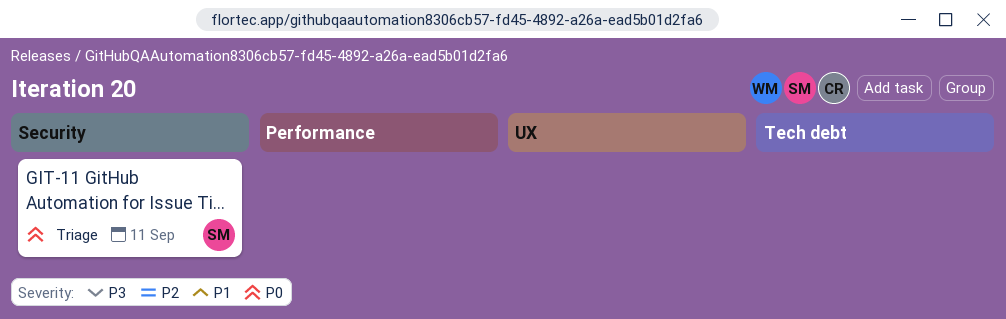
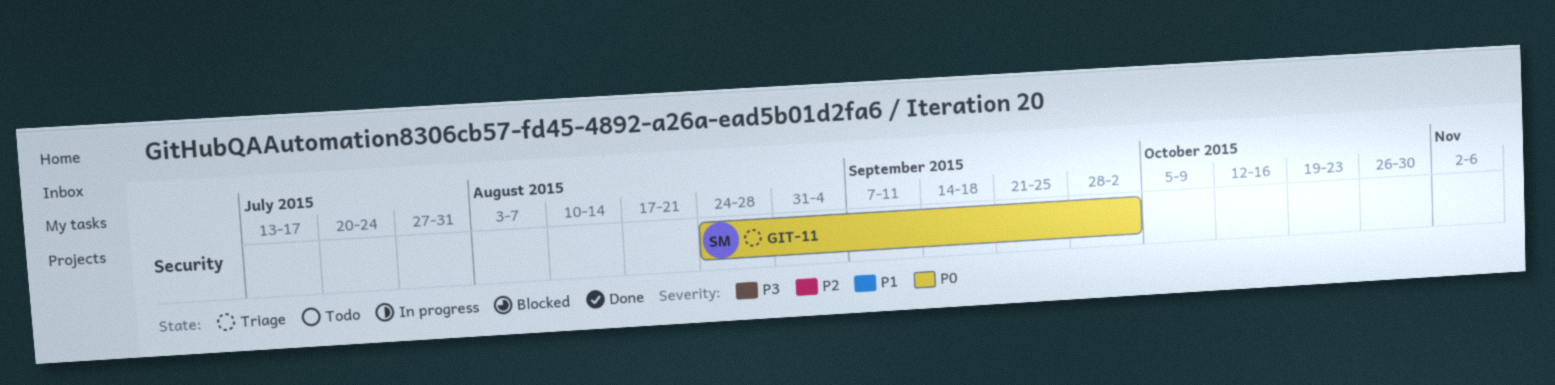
GIT-11, due: Sep 11 -> Oct 2

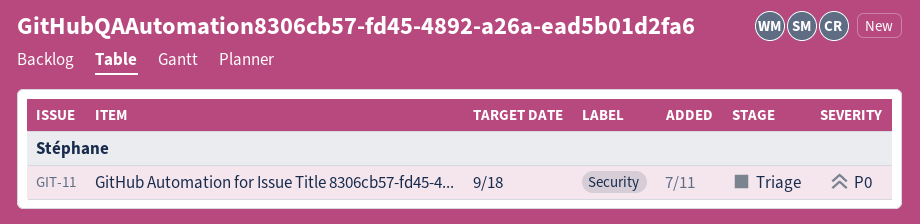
GIT-11, due: Oct 2 -> Sep 18

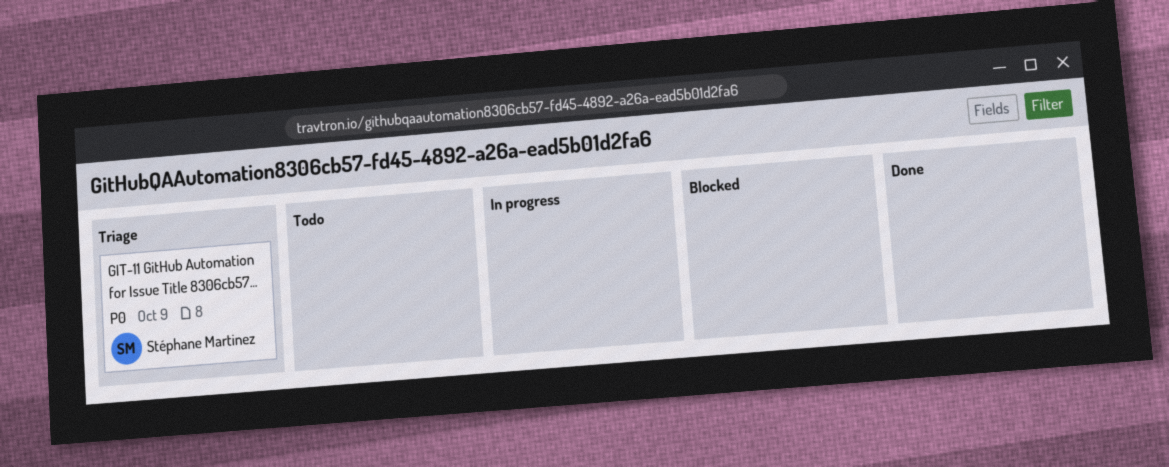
GIT-11, due: Sep 18 -> Oct 9

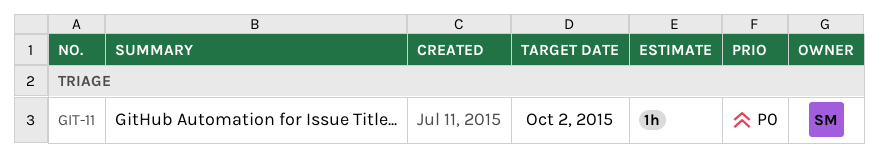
GIT-11, due: Oct 9 -> Oct 2

